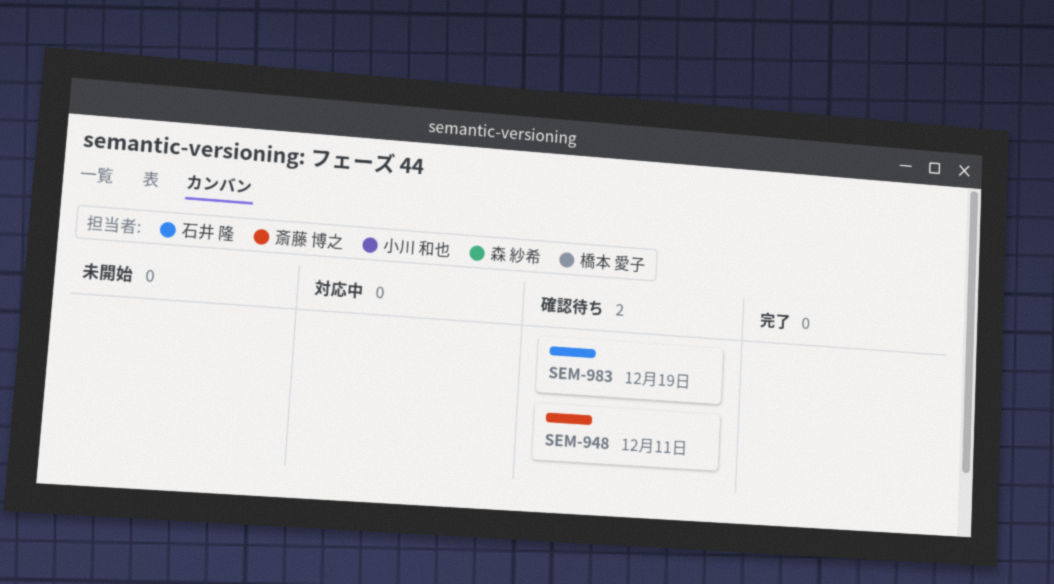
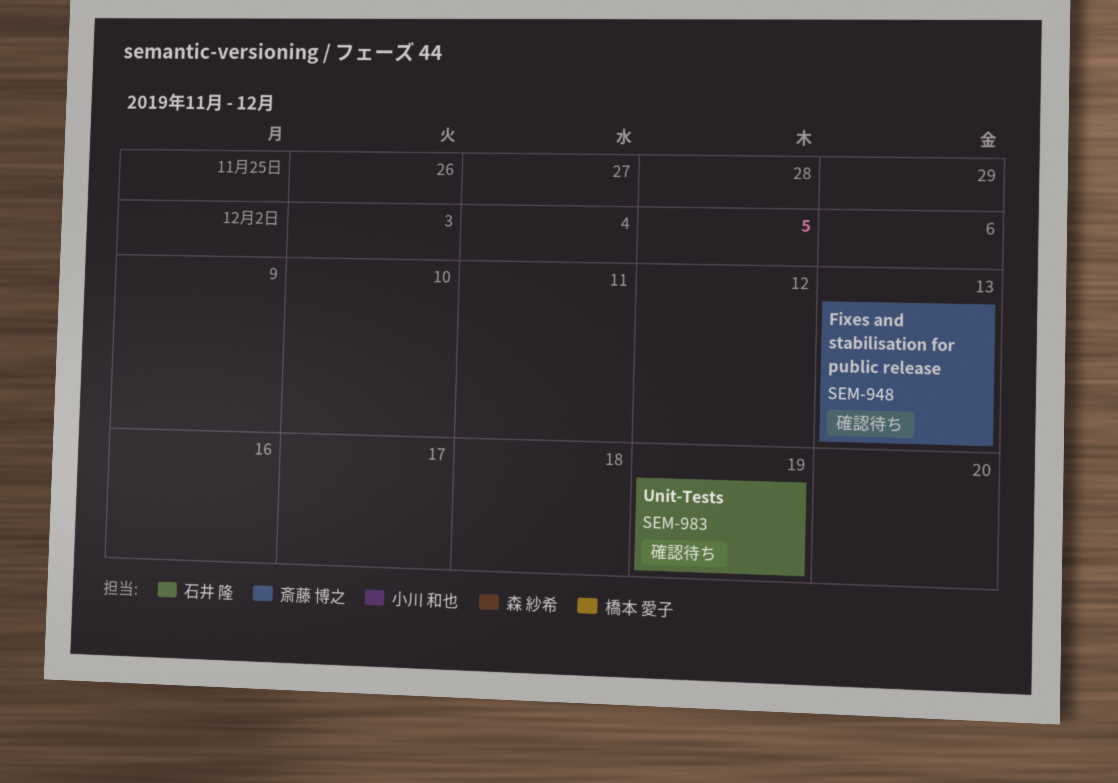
SEM-948, due: Dec 11 -> Dec 13

